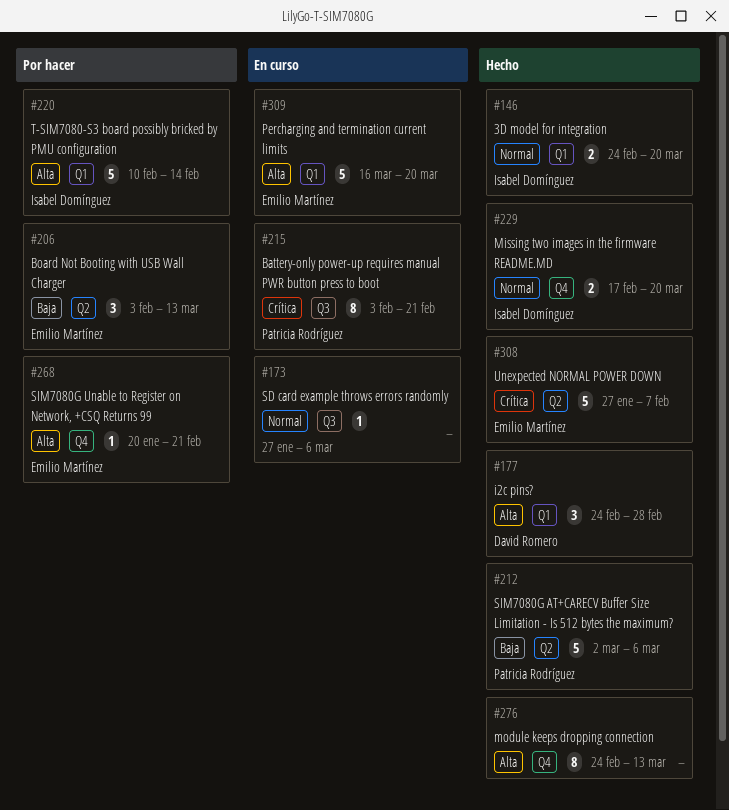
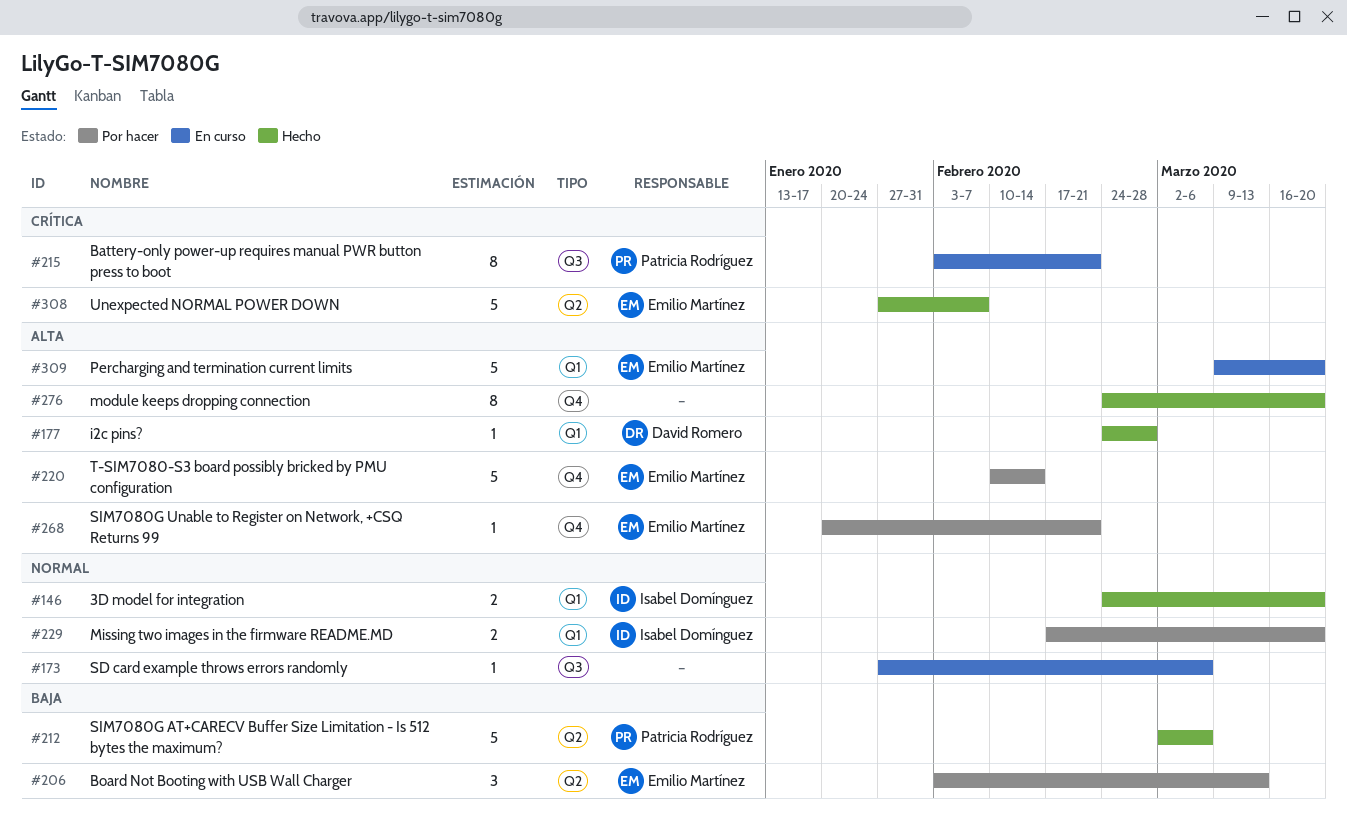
#177, estimate: 3 -> 1
#220, owner: Isabel Domínguez -> Emilio Martínez
#220, label: Q1 -> Q4
#229, status: Hecho -> Por hacer
#229, label: Q4 -> Q1
#276, due: Mar 13 -> Mar 20
#309, start: Mar 16 -> Mar 9

